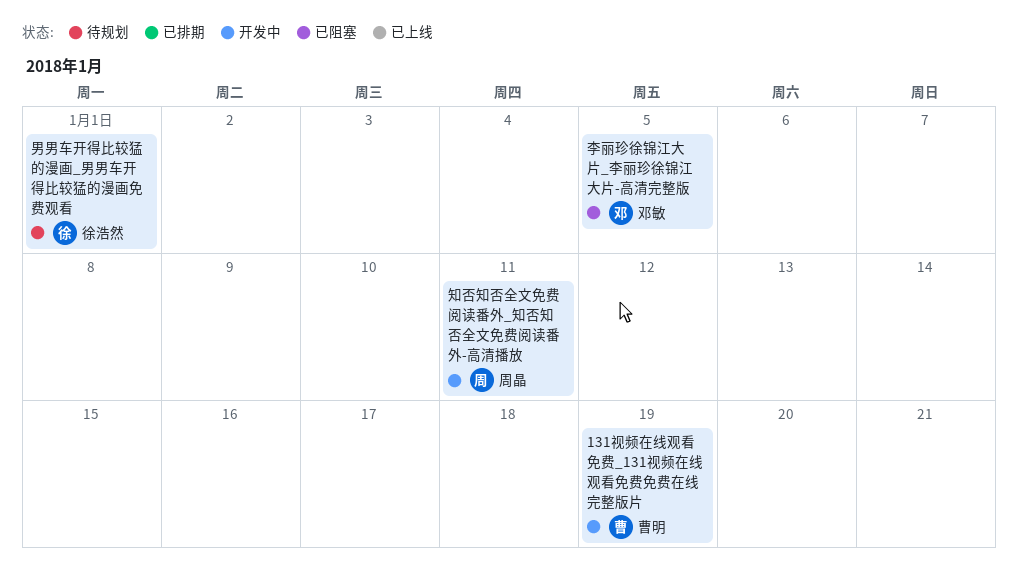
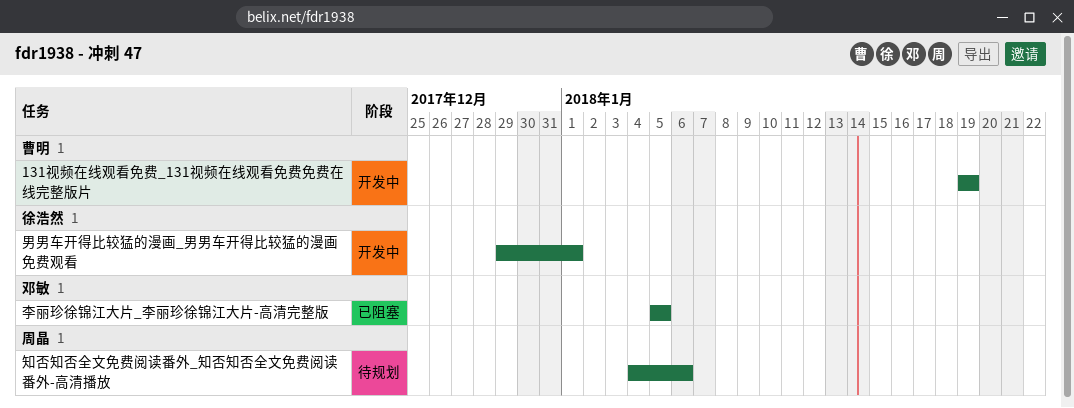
男男车开得比较猛的漫画_男男车开得比较猛的漫画免费观看, status: 待规划 -> 开发中
知否知否全文免费阅读番外_知否知否全文免费阅读番外-高清播放, status: 开发中 -> 待规划
知否知否全文免费阅读番外_知否知否全文免费阅读番外-高清播放, due: Jan 11 -> Jan 6

